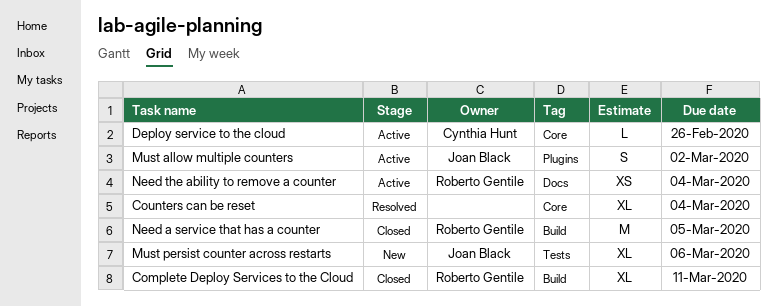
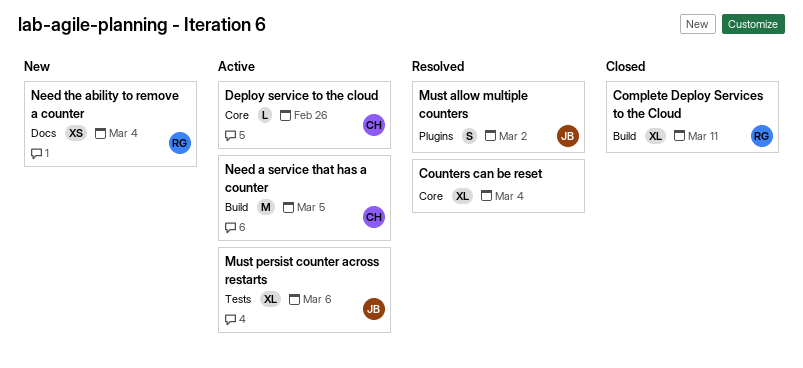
Must allow multiple counters, status: Active -> Resolved
Must persist counter across restarts, status: New -> Active
Need a service that has a counter, status: Closed -> Active
Need a service that has a counter, owner: Roberto Gentile -> Cynthia Hunt
Need the ability to remove a counter, status: Active -> New

